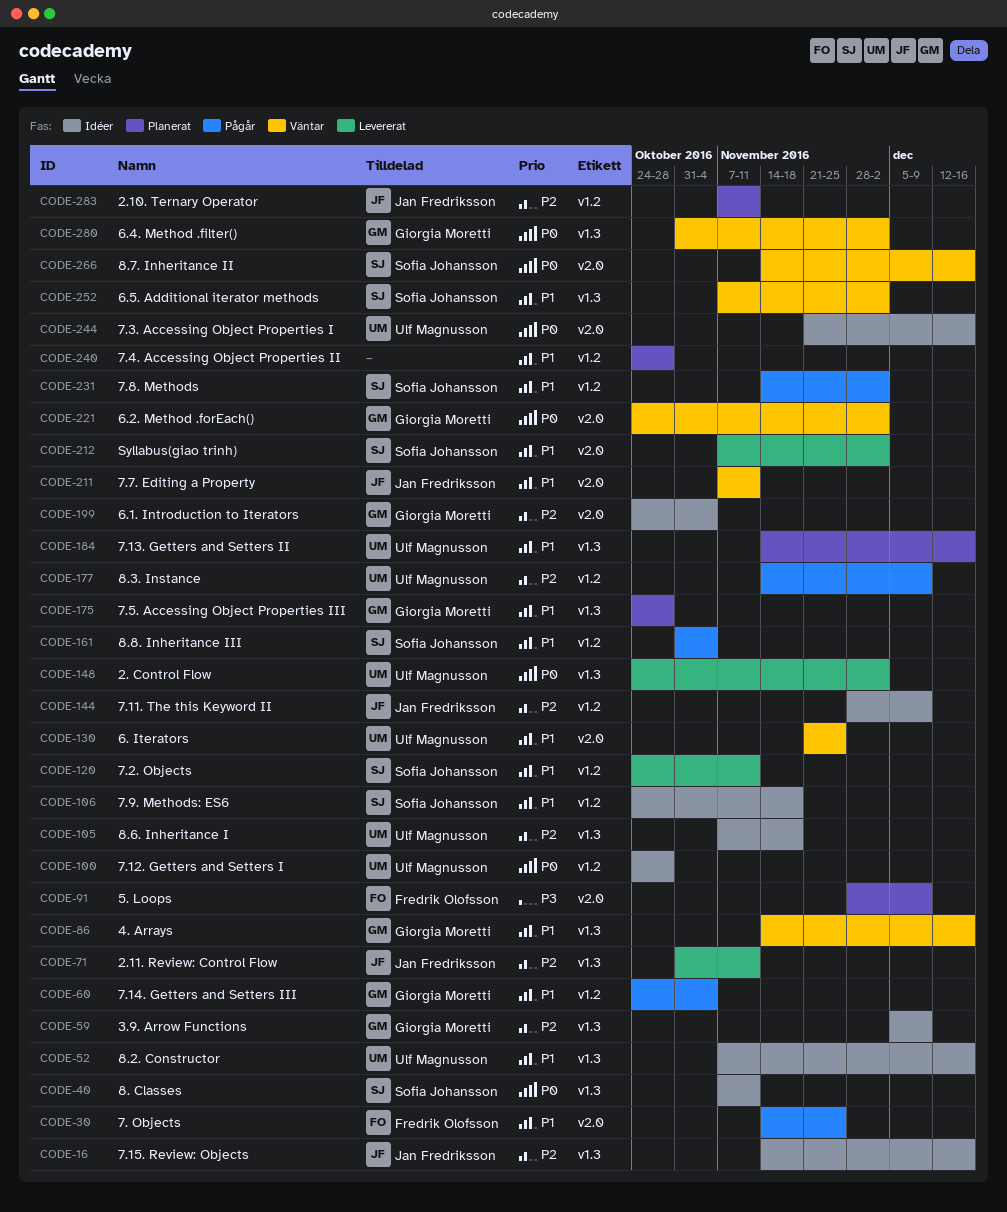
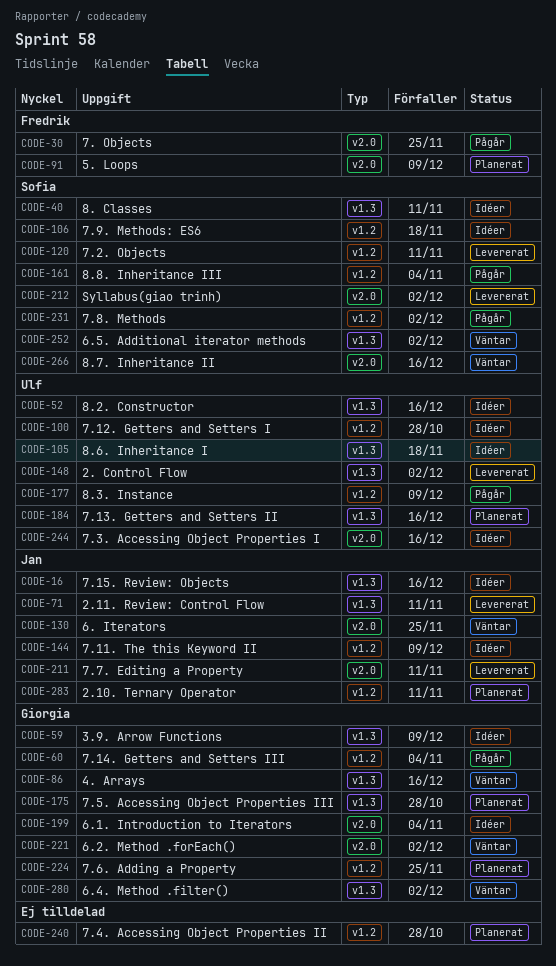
CODE-130, owner: Ulf Magnusson -> Jan Fredriksson
CODE-211, status: Väntar -> Levererat
CODE-224: none -> present

